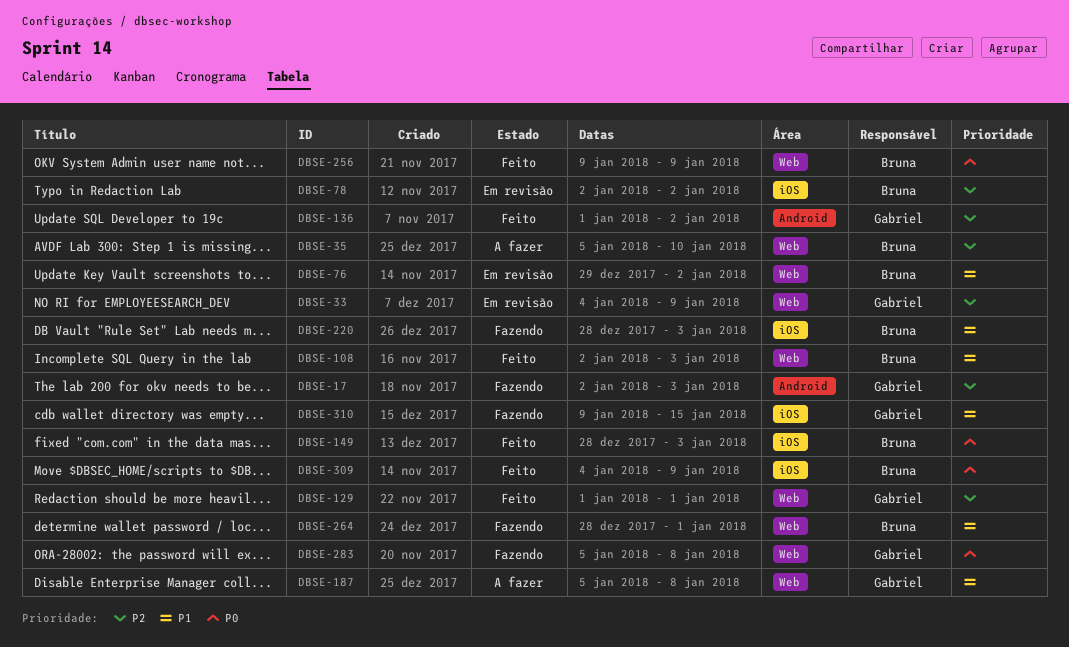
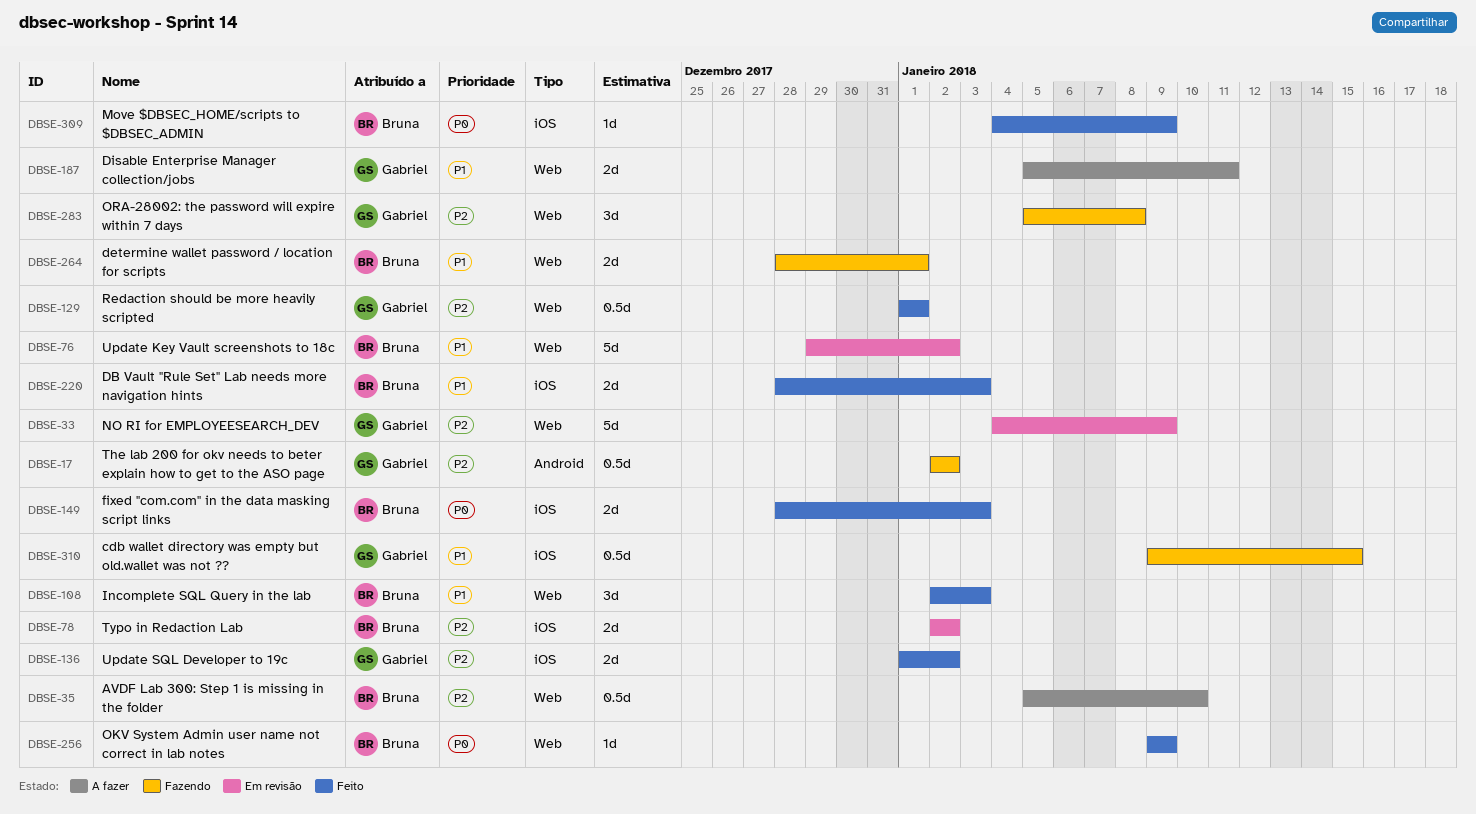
DBSE-17, due: Jan 3 -> Jan 2
DBSE-136, label: Android -> iOS
DBSE-187, due: Jan 8 -> Jan 11
DBSE-220, status: Fazendo -> Feito
DBSE-283, priority: P0 -> P2

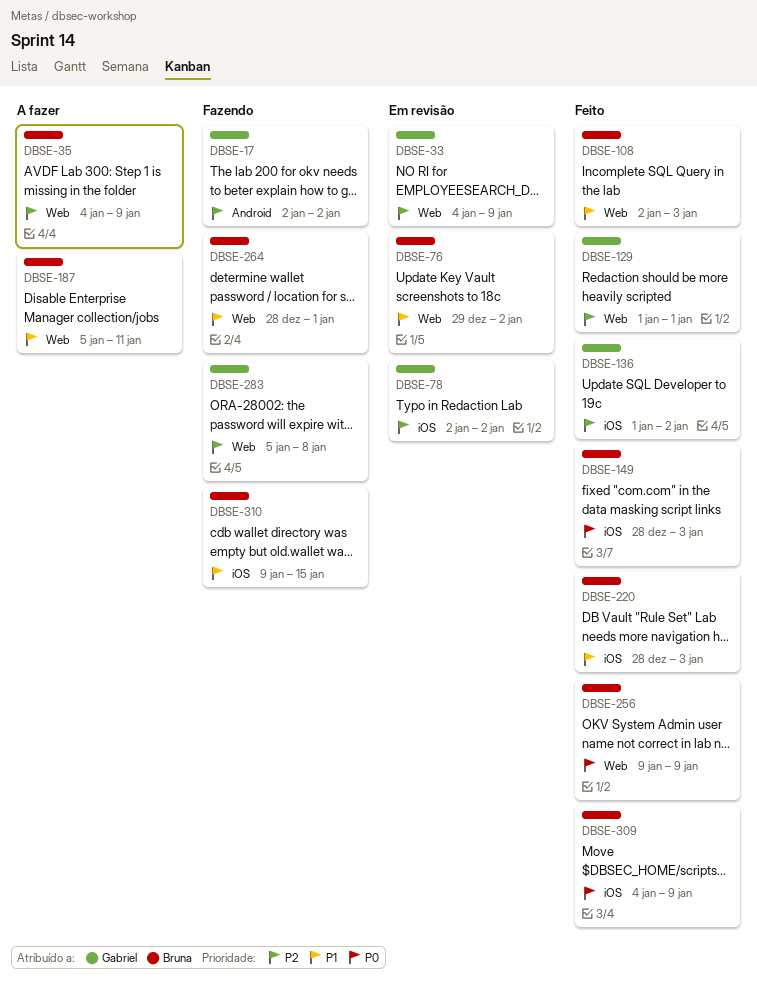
DBSE-35, start: Jan 5 -> Jan 4
DBSE-35, due: Jan 10 -> Jan 9
DBSE-78, owner: Bruna -> Gabriel
DBSE-187, owner: Gabriel -> Bruna
DBSE-310, owner: Gabriel -> Bruna

